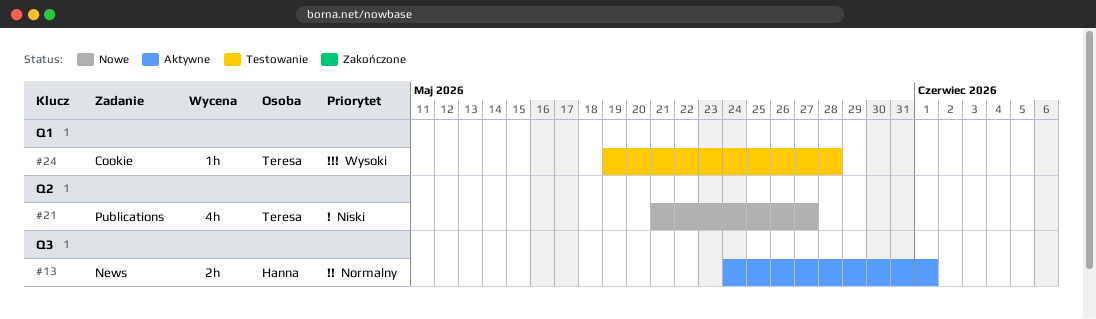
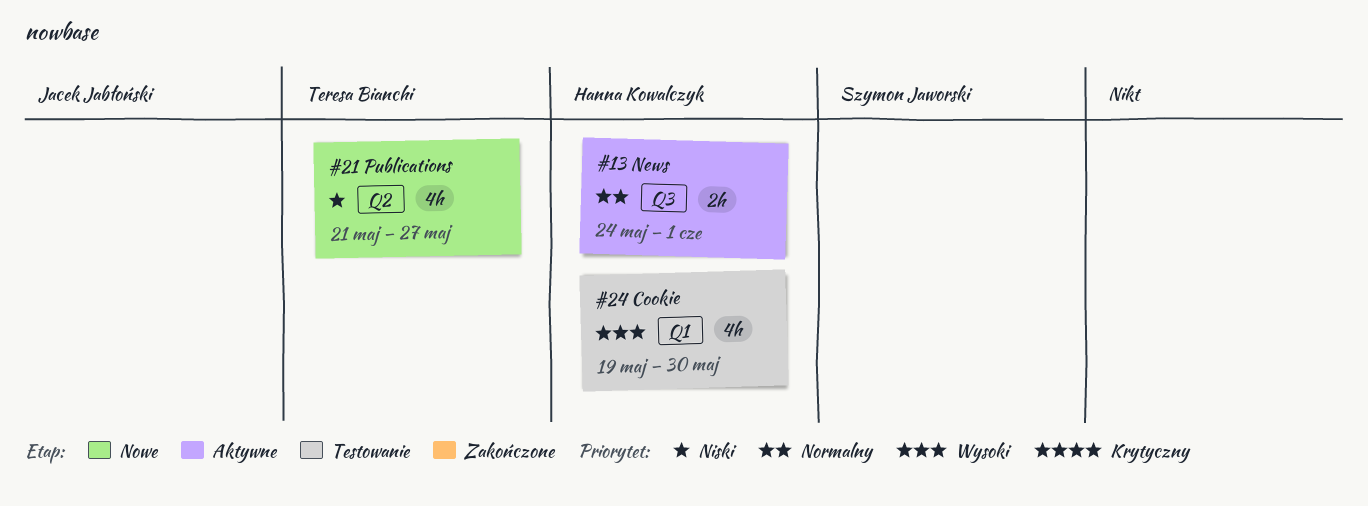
#24, owner: Teresa Bianchi -> Hanna Kowalczyk
#24, estimate: 1h -> 4h
#24, due: May 28 -> May 30

